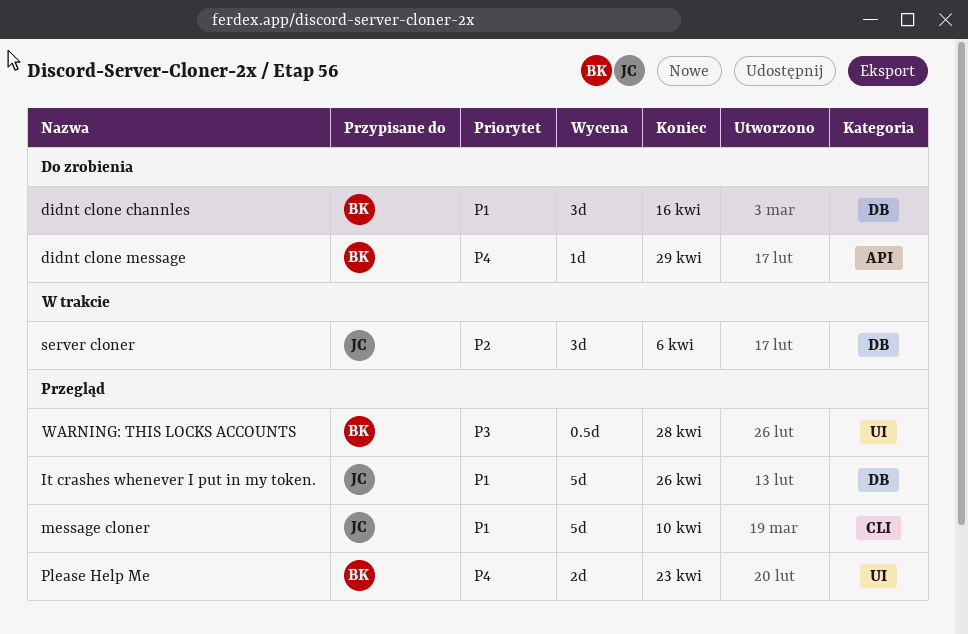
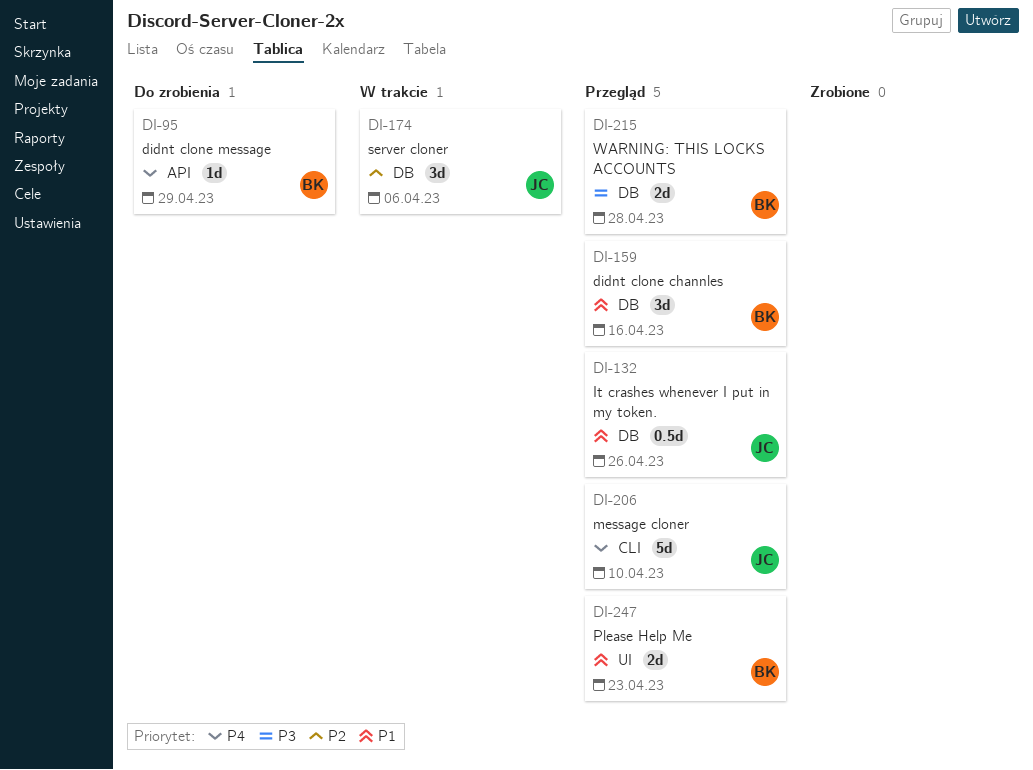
didnt clone channles, status: Do zrobienia -> Przegląd
It crashes whenever I put in my token., estimate: 5d -> 0.5d
message cloner, priority: P1 -> P4
Please Help Me, priority: P4 -> P1
WARNING: THIS LOCKS ACCOUNTS, label: UI -> DB
WARNING: THIS LOCKS ACCOUNTS, estimate: 0.5d -> 2d

